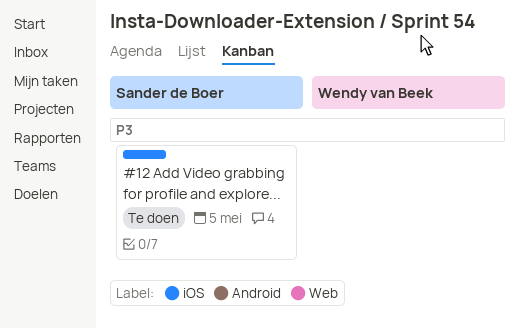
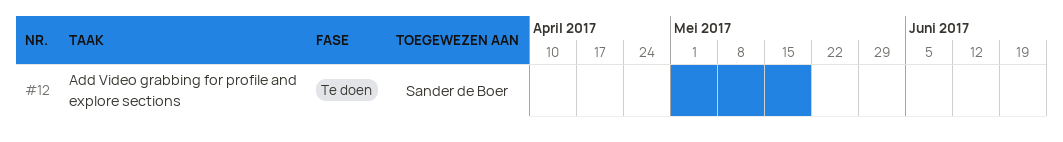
#12, due: May 5 -> May 19

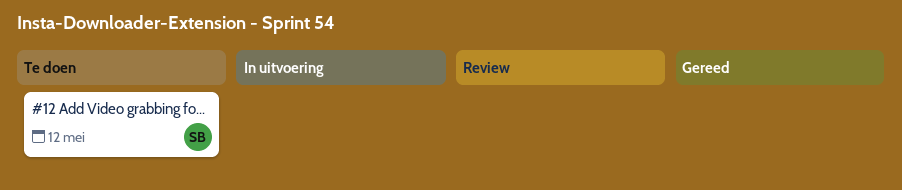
#12, due: May 19 -> May 12

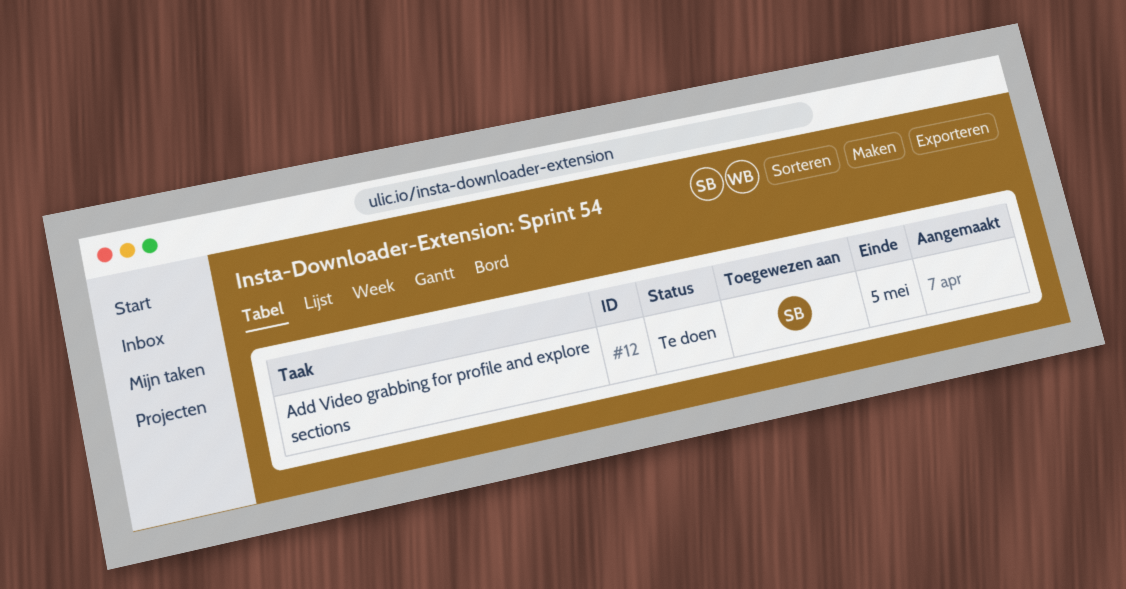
#12, due: May 12 -> May 5

